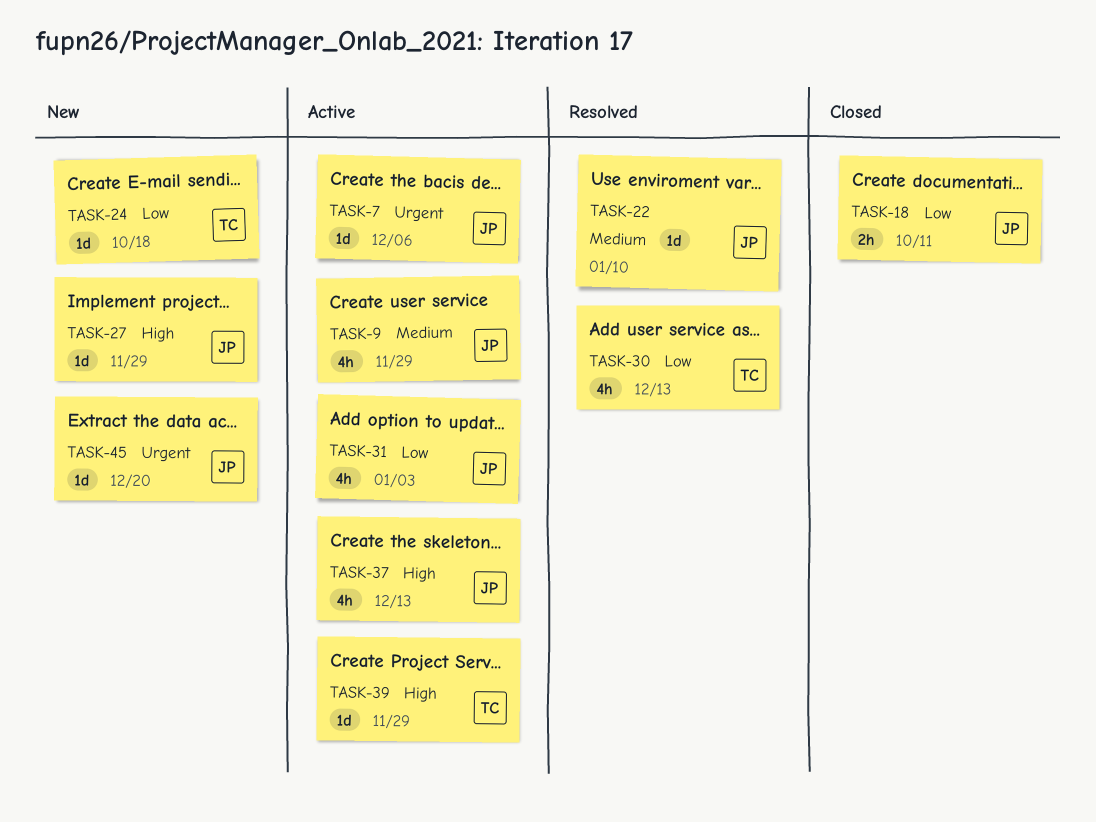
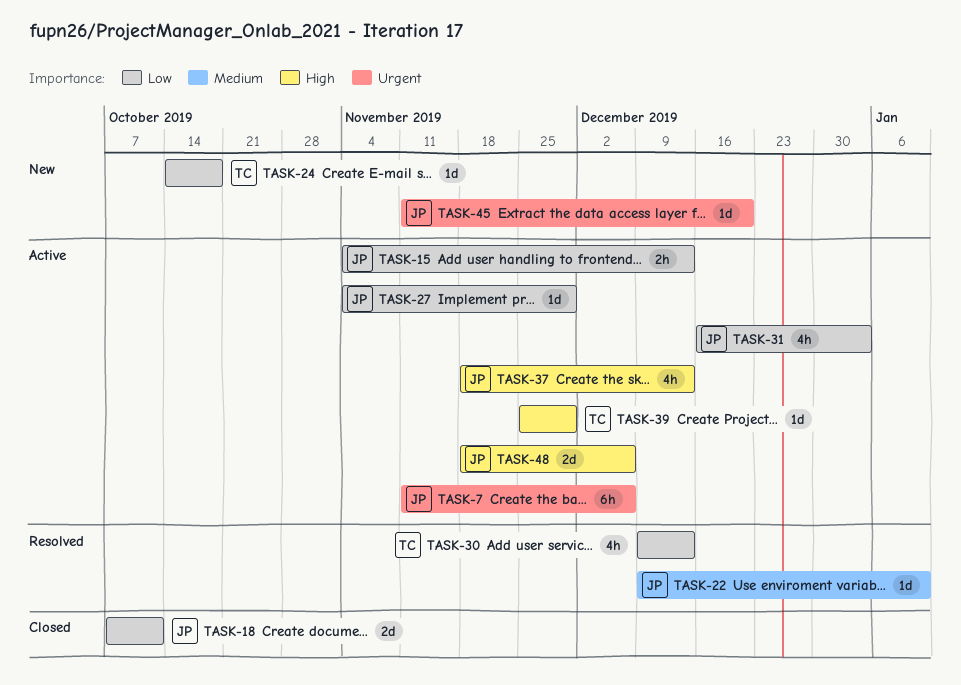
TASK-7, estimate: 1d -> 6h
TASK-9: present -> none
TASK-15: none -> present
TASK-18, estimate: 2h -> 2d
TASK-27, status: New -> Active
TASK-27, priority: High -> Low
TASK-48: none -> present

